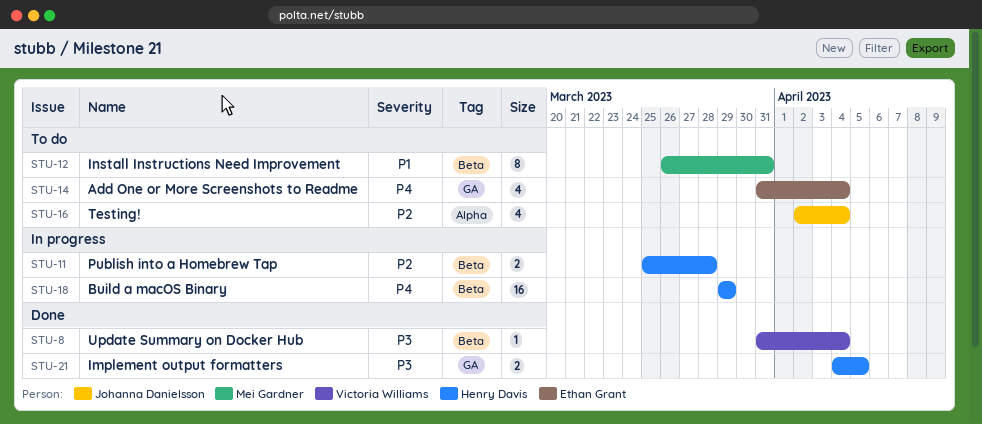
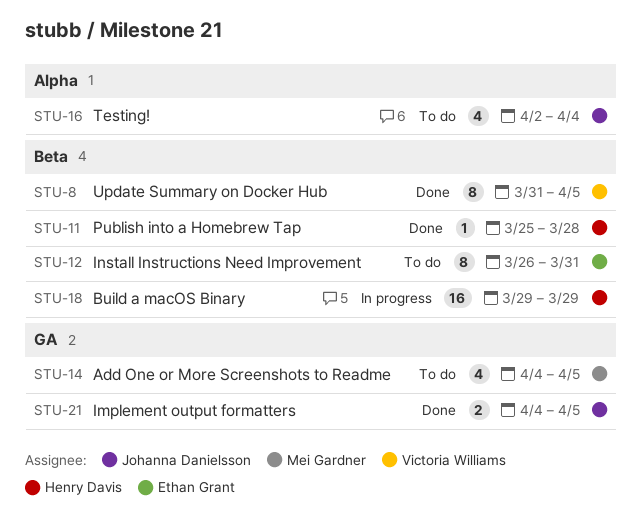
STU-8, estimate: 1 -> 8
STU-8, due: Apr 4 -> Apr 5
STU-11, status: In progress -> Done
STU-11, estimate: 2 -> 1
STU-12, owner: Mei Gardner -> Ethan Grant
STU-14, owner: Ethan Grant -> Mei Gardner
STU-14, start: Mar 31 -> Apr 4
STU-14, due: Apr 4 -> Apr 5
STU-21, owner: Henry Davis -> Johanna Danielsson

